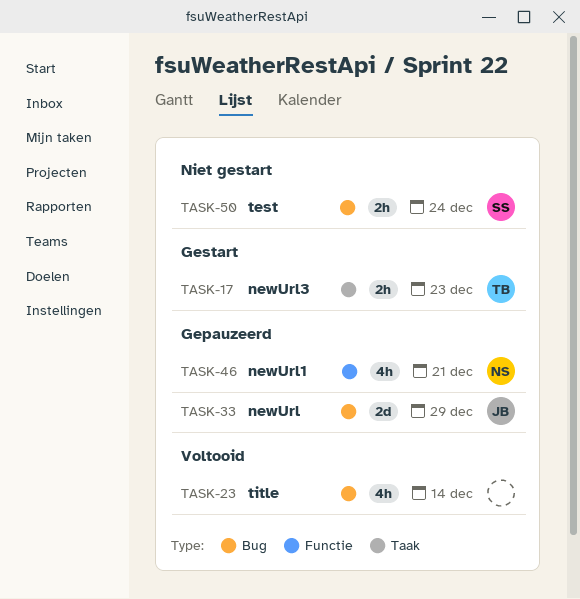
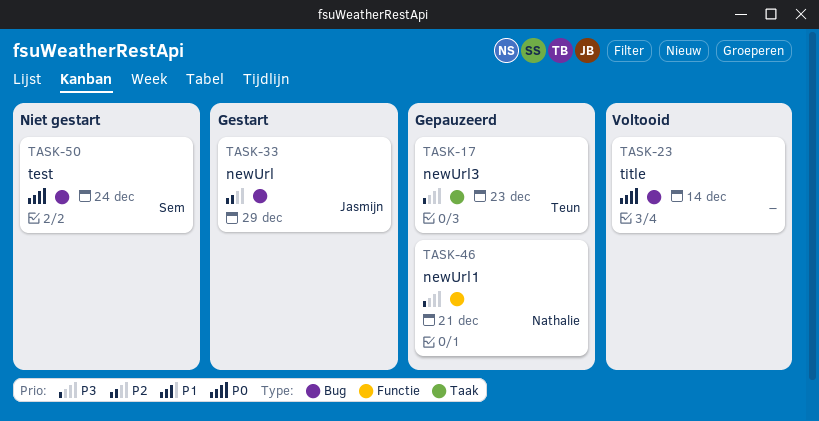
TASK-17, status: Gestart -> Gepauzeerd
TASK-33, status: Gepauzeerd -> Gestart

